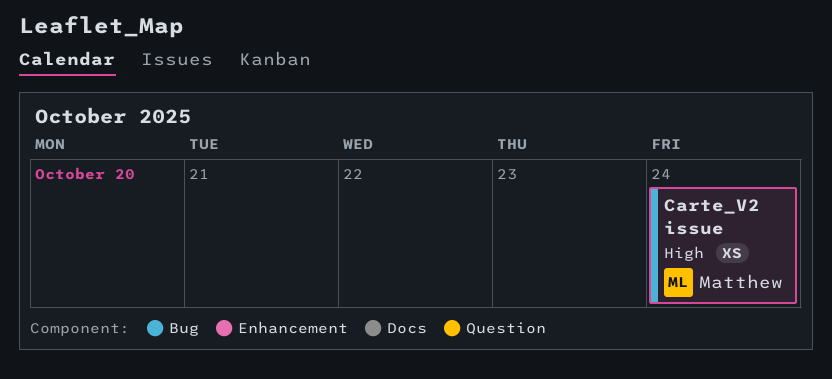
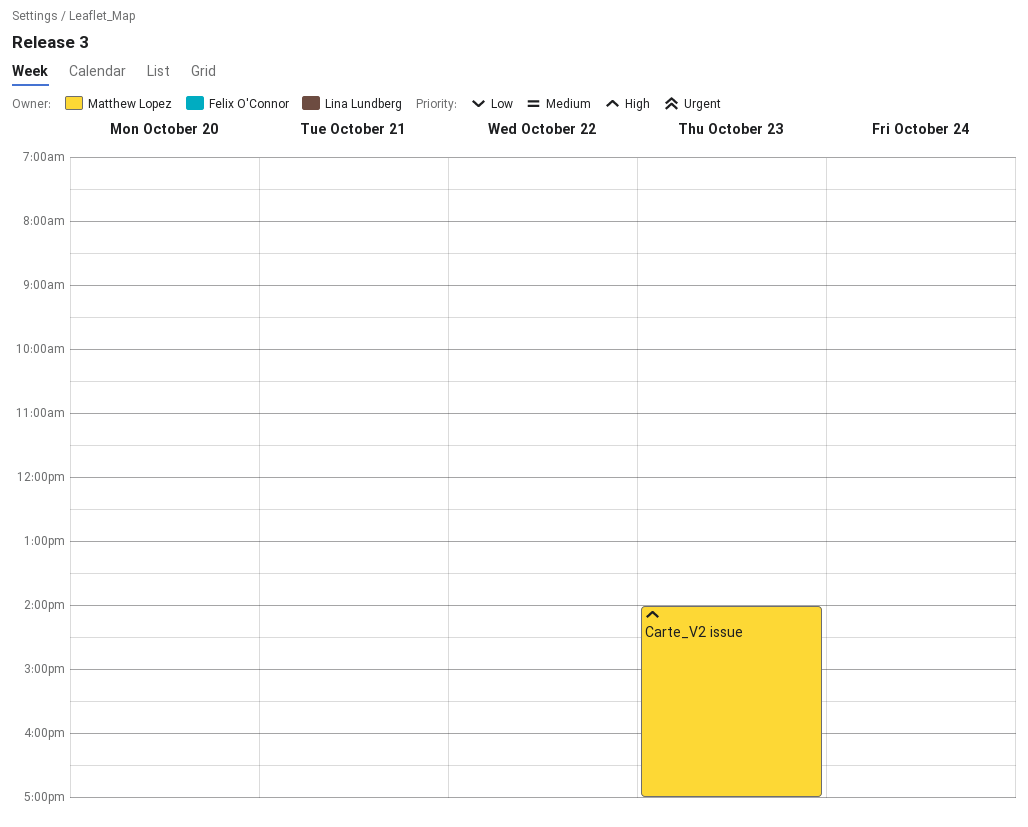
Carte_V2 issue, day: Oct 24 -> Oct 23

